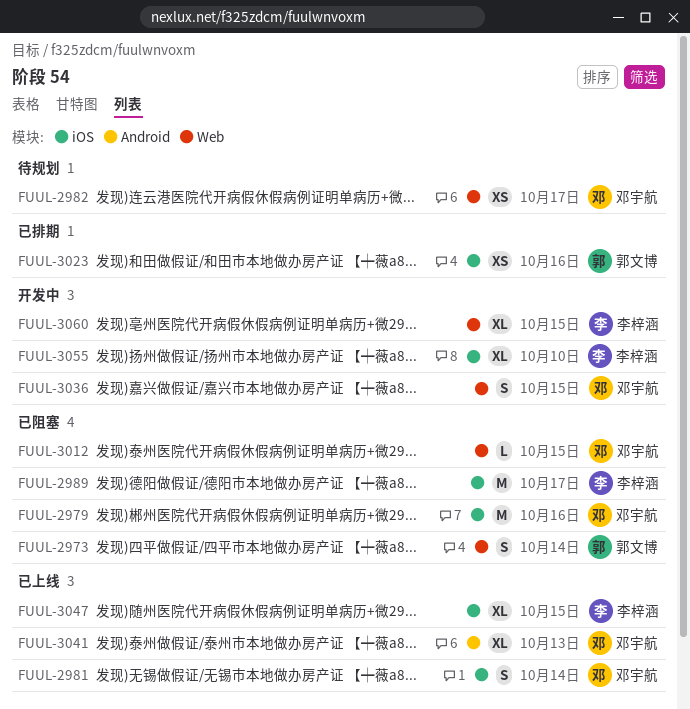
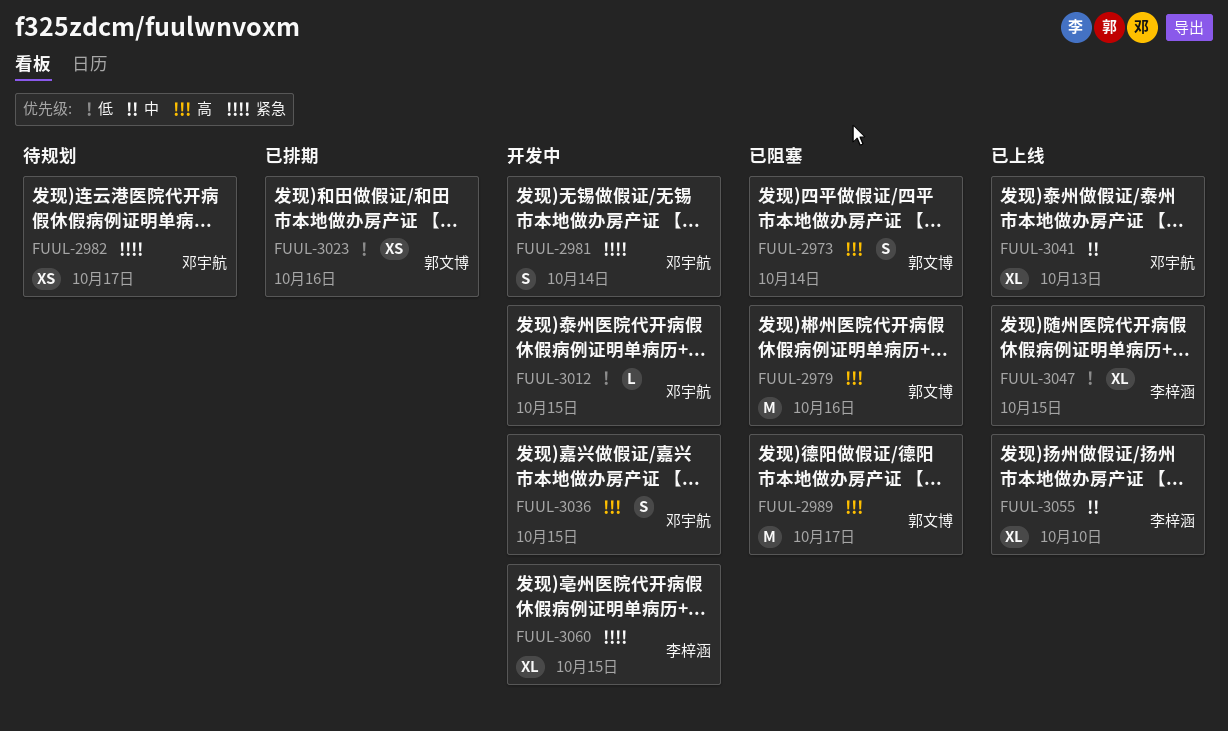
FUUL-2979, owner: 邓宇航 -> 郭文博
FUUL-2981, status: 已上线 -> 开发中
FUUL-2989, owner: 李梓涵 -> 郭文博
FUUL-3012, status: 已阻塞 -> 开发中
FUUL-3055, status: 开发中 -> 已上线

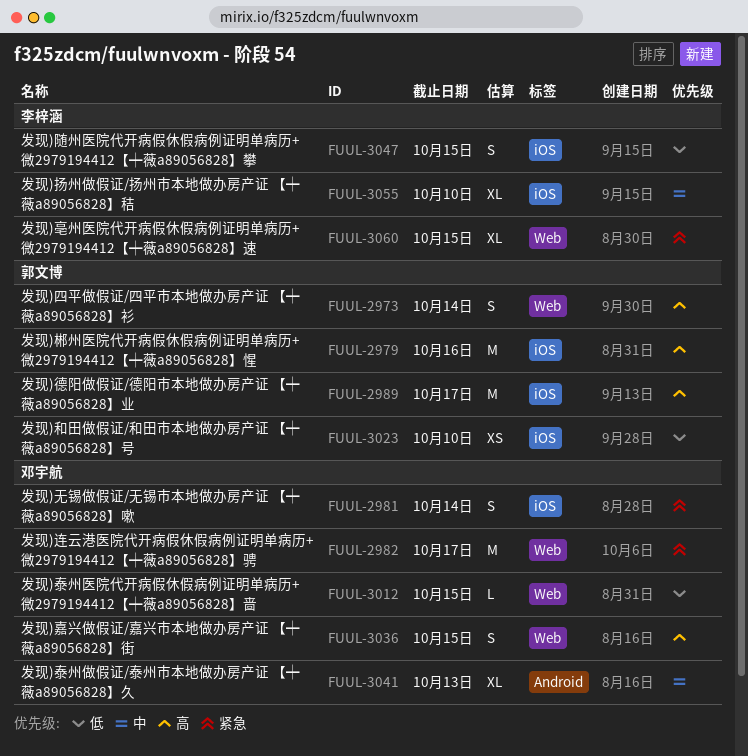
FUUL-2982, estimate: XS -> M
FUUL-3023, due: Oct 16 -> Oct 10
FUUL-3047, estimate: XL -> S

